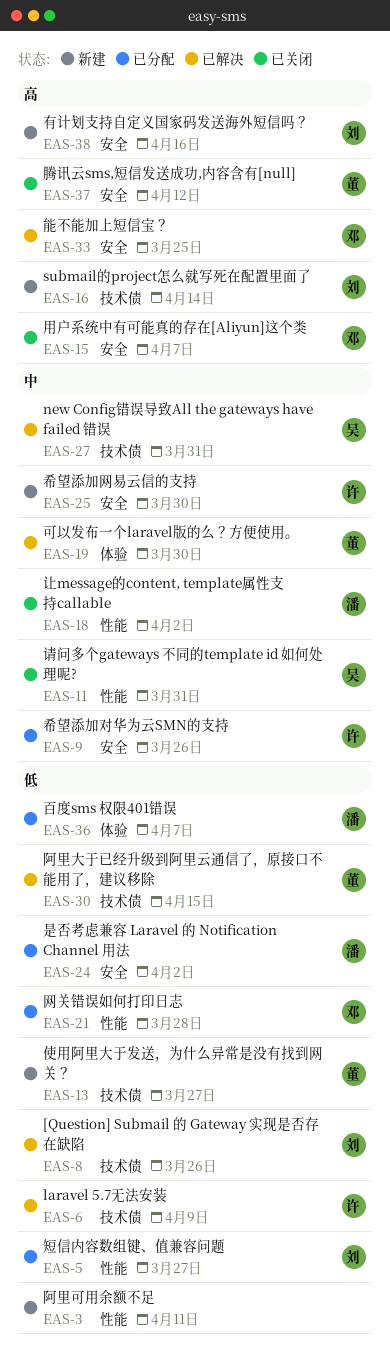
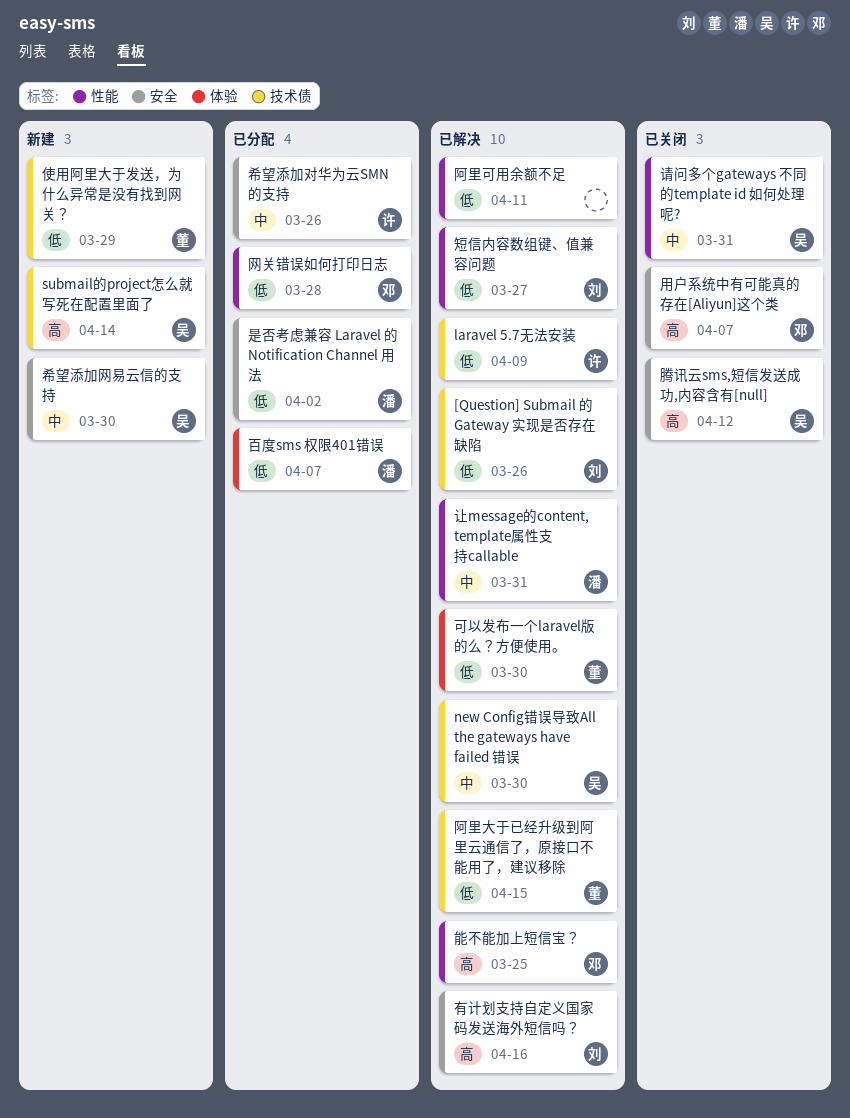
new Config错误导致All the gateways have failed 错误, due: Mar 31 -> Mar 30
submail的project怎么就写死在配置里面了, owner: 刘 -> 吴
使用阿里大于发送，为什么异常是没有找到网关？, due: Mar 27 -> Mar 29
可以发布一个laravel版的么？方便使用。, priority: 中 -> 低
希望添加网易云信的支持, owner: 许 -> 吴
有计划支持自定义国家码发送海外短信吗？, status: 新建 -> 已解决
短信内容数组键、值兼容问题, status: 已分配 -> 已解决
能不能加上短信宝？, label: 安全 -> 性能
腾讯云sms,短信发送成功,内容含有[null], owner: 董 -> 吴
让message的content, template属性支持callable, status: 已关闭 -> 已解决
让message的content, template属性支持callable, due: Apr 2 -> Mar 31
阿里可用余额不足, status: 新建 -> 已解决

